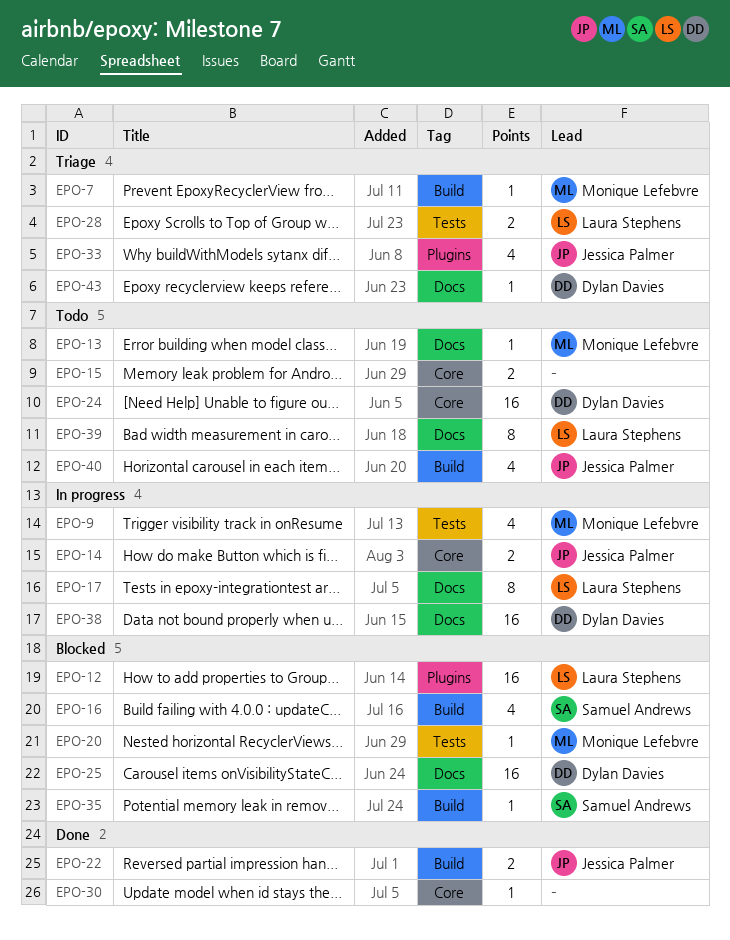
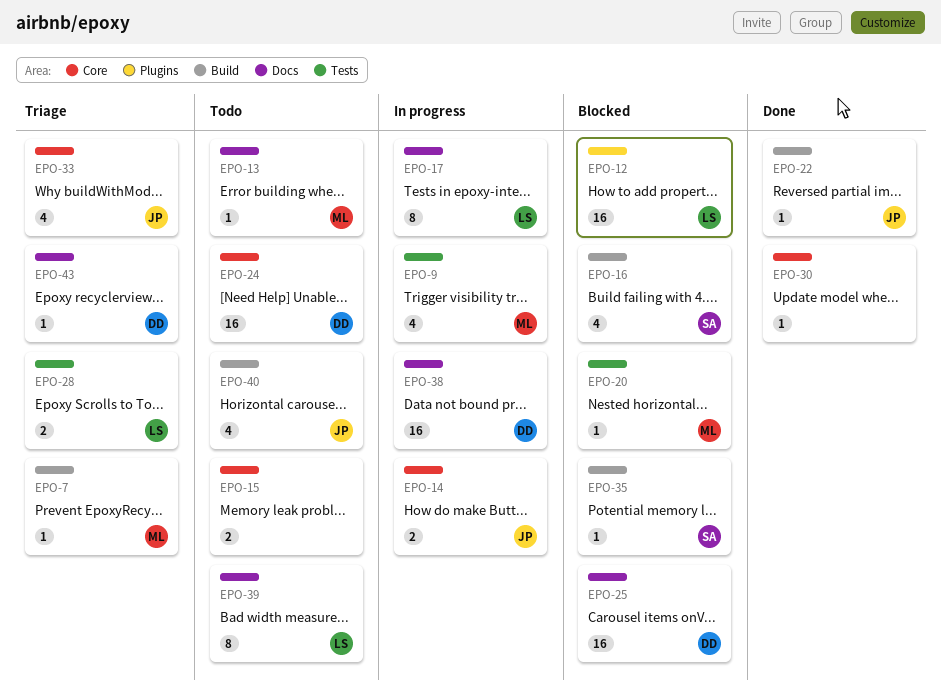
EPO-22, estimate: 2 -> 1
EPO-33, label: Plugins -> Core

